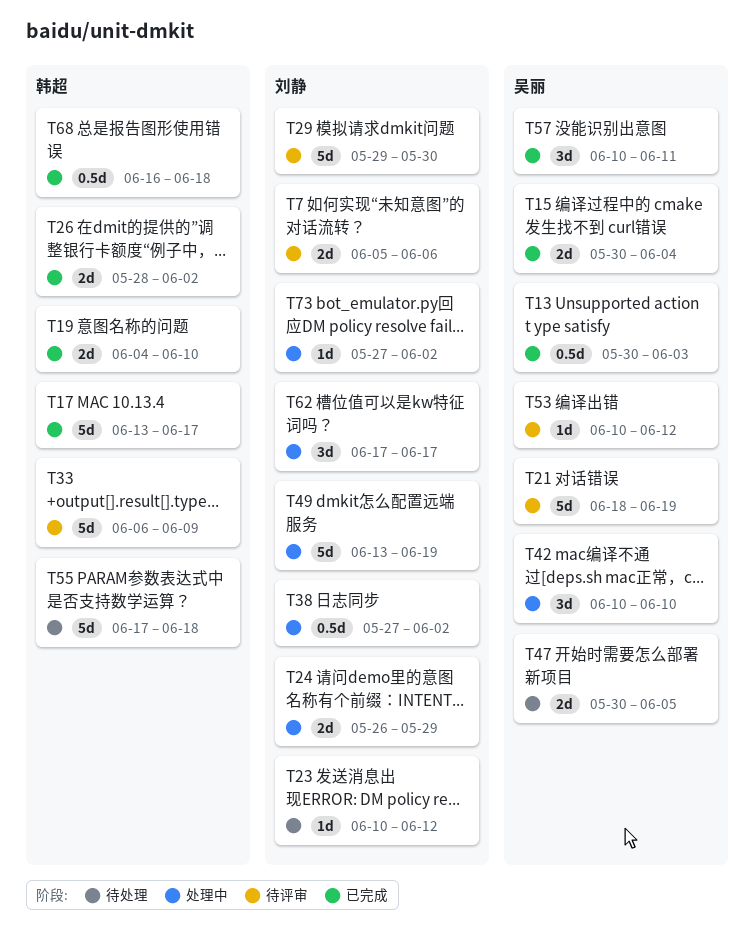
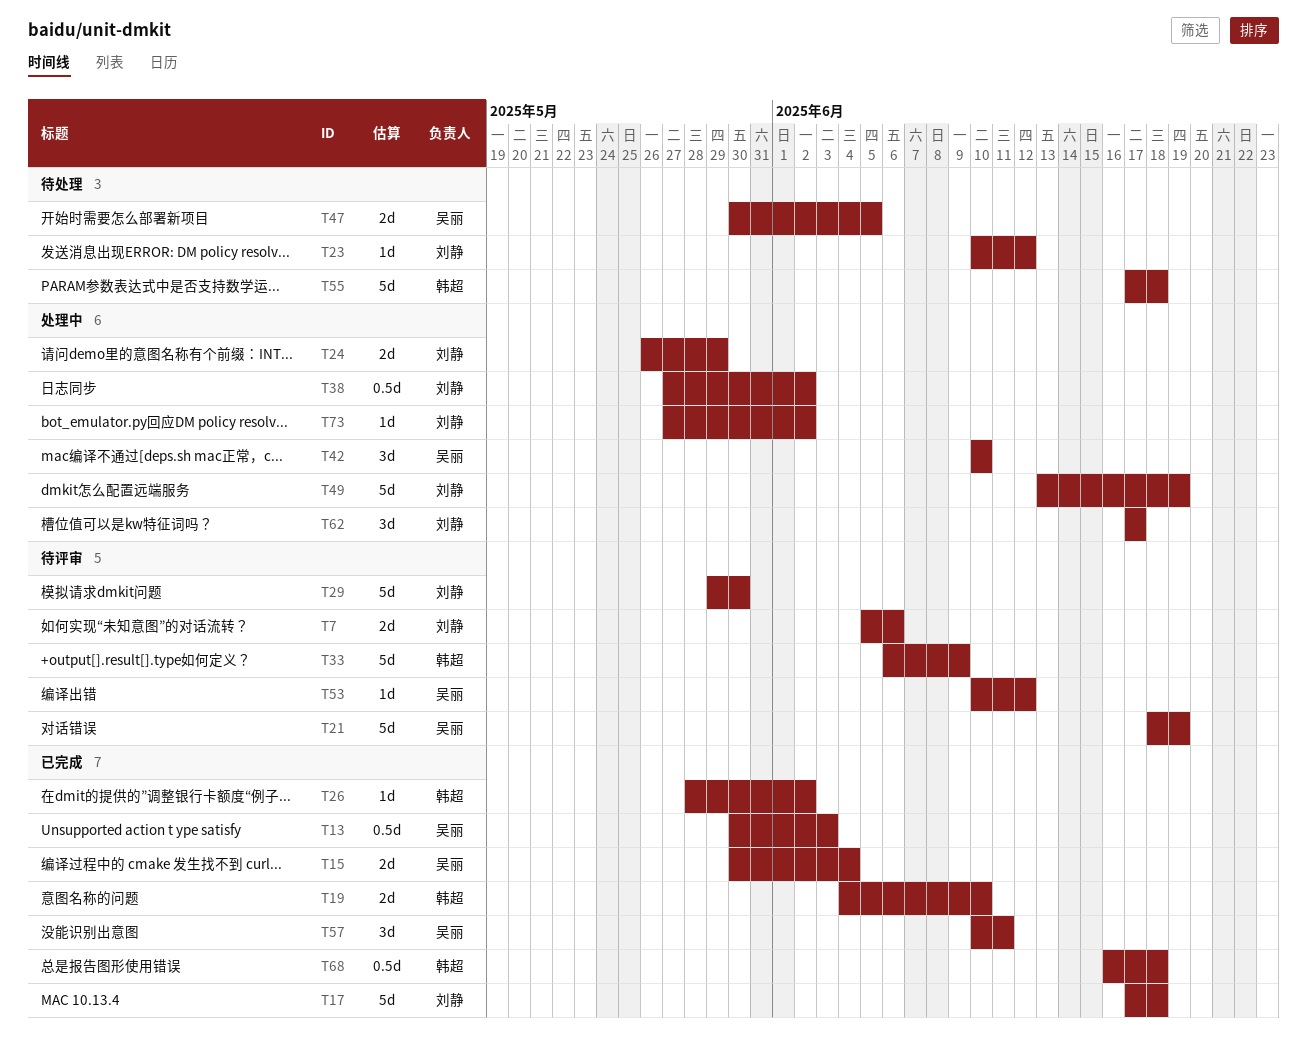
T17, owner: 韩超 -> 刘静
T17, start: Jun 13 -> Jun 17
T17, due: Jun 17 -> Jun 18
T26, estimate: 2d -> 1d

